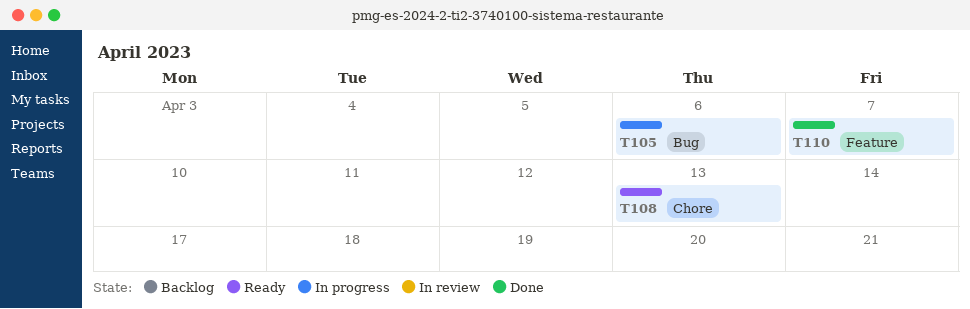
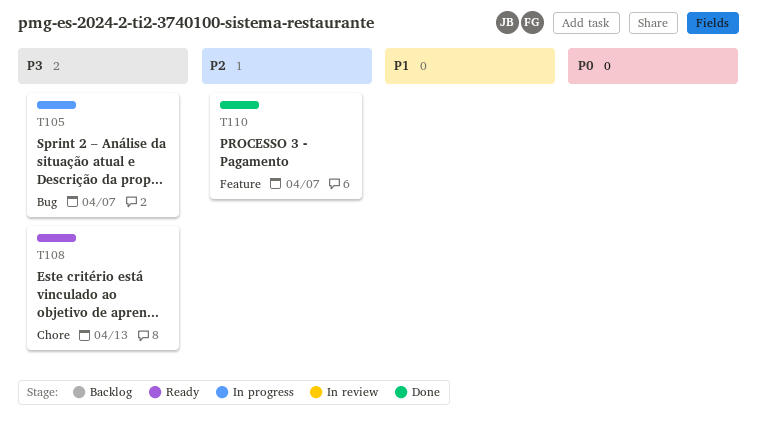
T105, due: Apr 6 -> Apr 7

